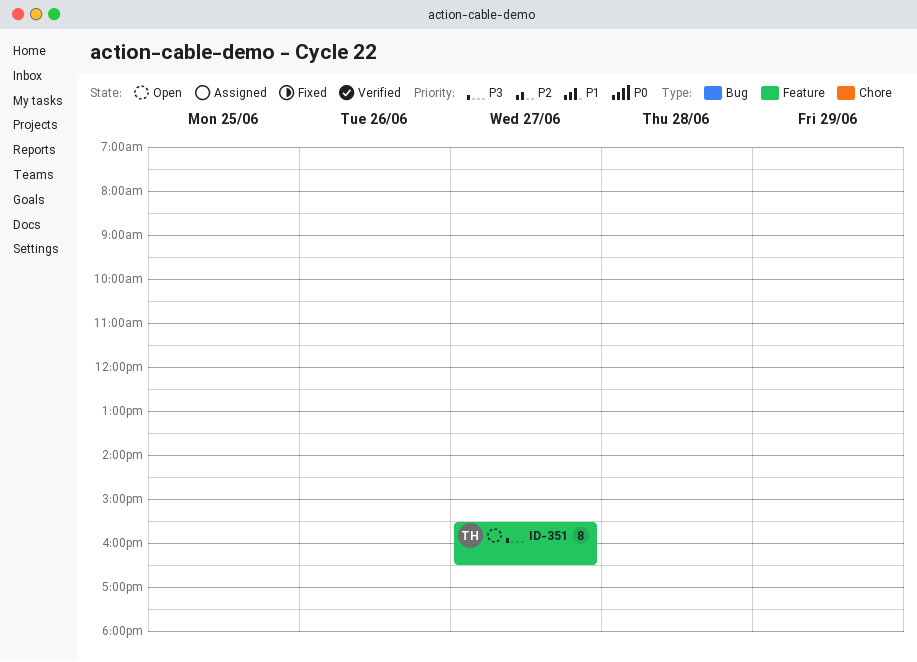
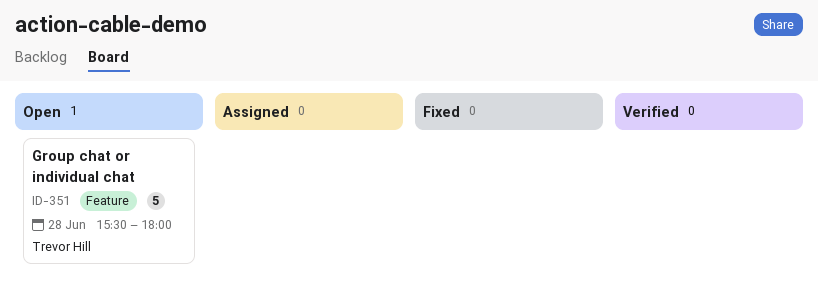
ID-351, estimate: 8 -> 5
ID-351, day: Jun 27 -> Jun 28
ID-351, ends: 16:30 -> 18:00

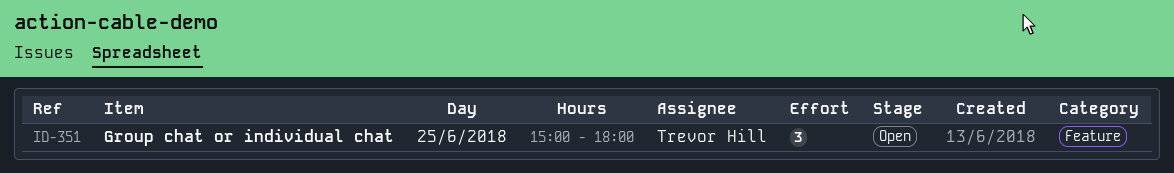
ID-351, estimate: 5 -> 3
ID-351, day: Jun 28 -> Jun 25
ID-351, begins: 15:30 -> 15:00

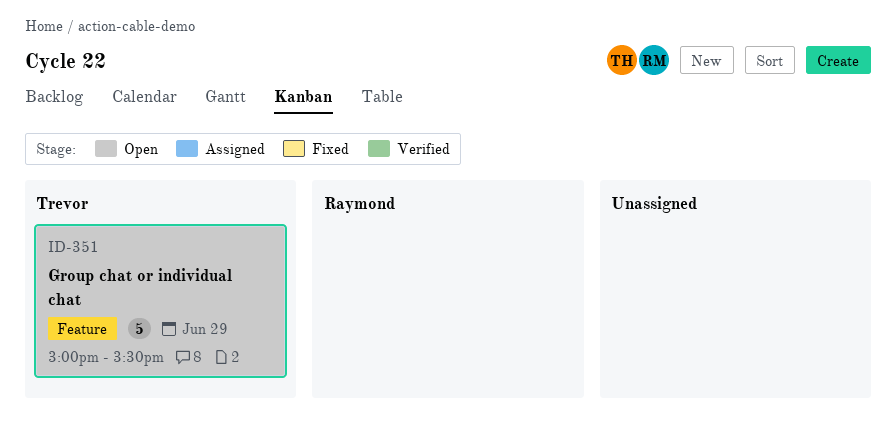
ID-351, estimate: 3 -> 5
ID-351, day: Jun 25 -> Jun 29
ID-351, ends: 18:00 -> 15:30

